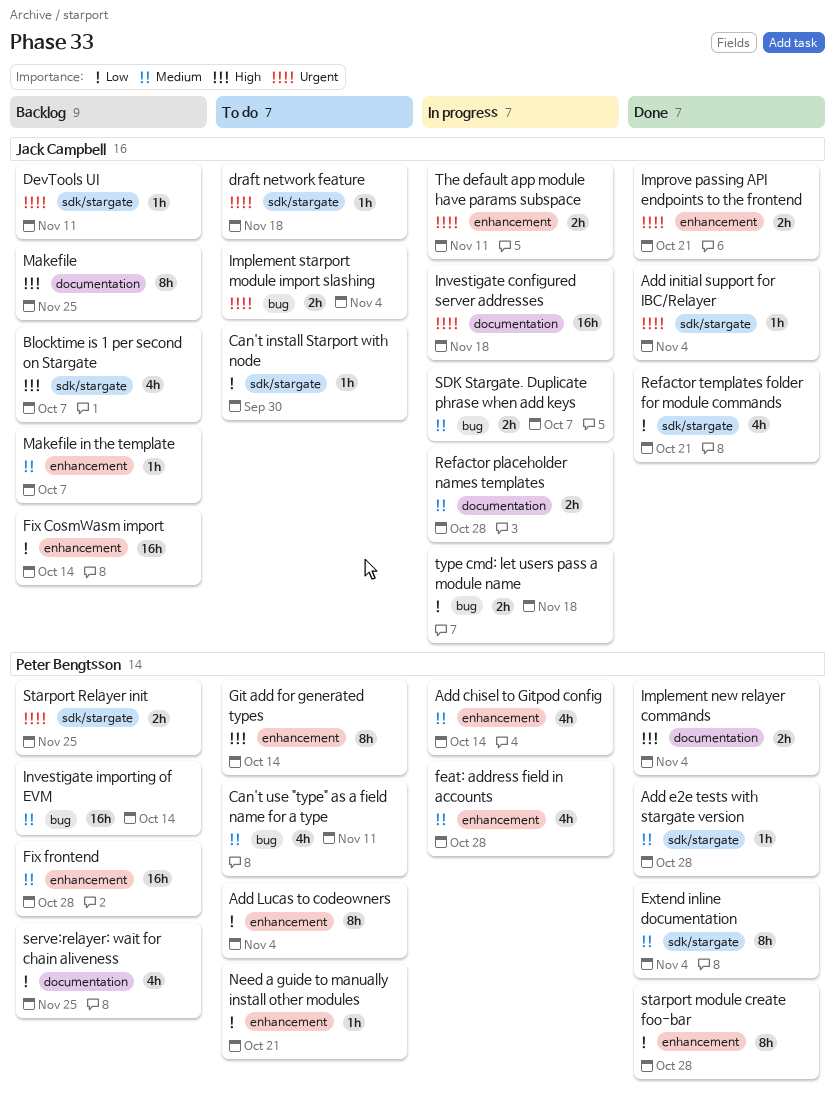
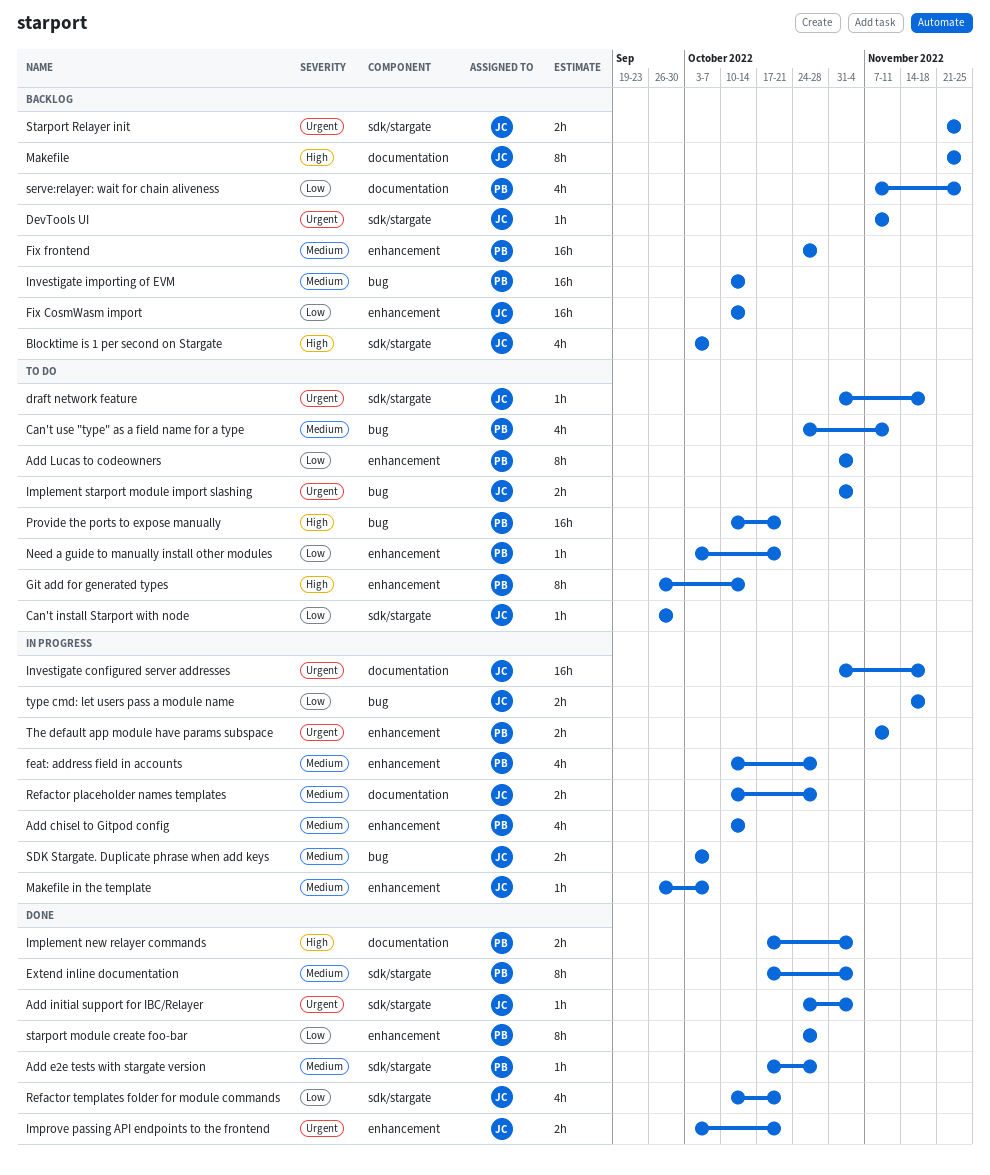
Makefile in the template, status: Backlog -> In progress
Provide the ports to expose manually: none -> present
Starport Relayer init, owner: Peter Bengtsson -> Jack Campbell
The default app module have params subspace, owner: Jack Campbell -> Peter Bengtsson

